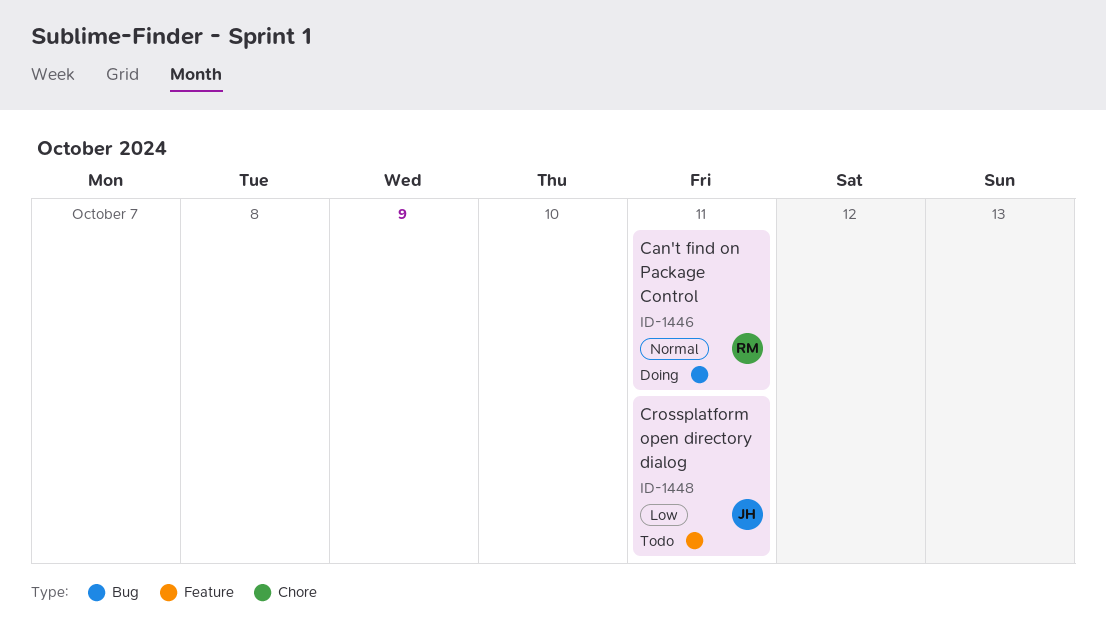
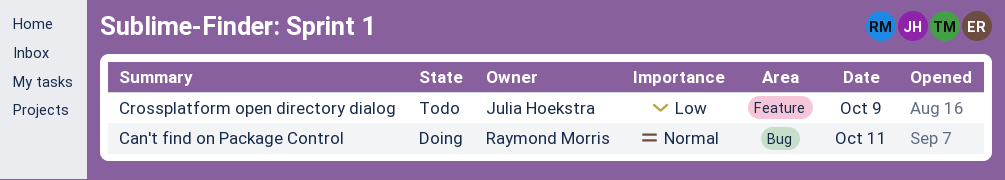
Crossplatform open directory dialog, day: Oct 11 -> Oct 9

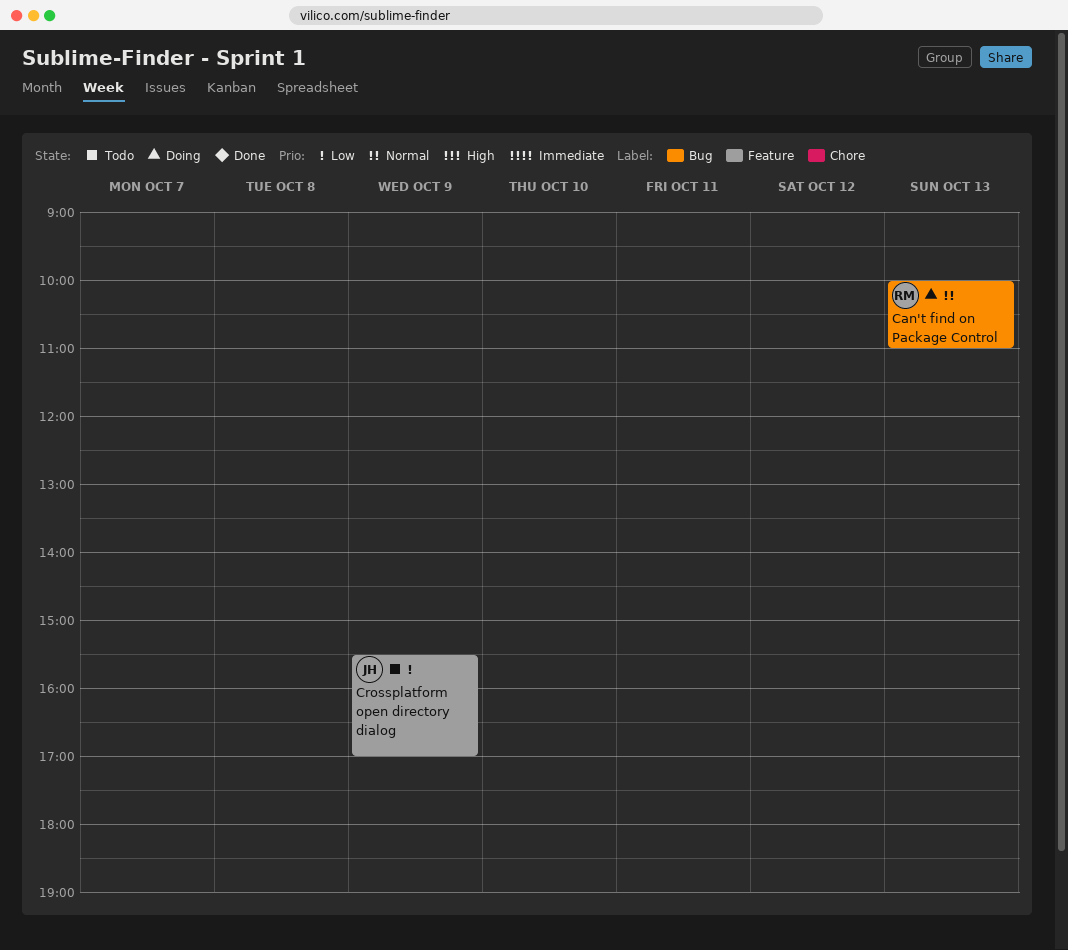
Can't find on Package Control, day: Oct 11 -> Oct 13

